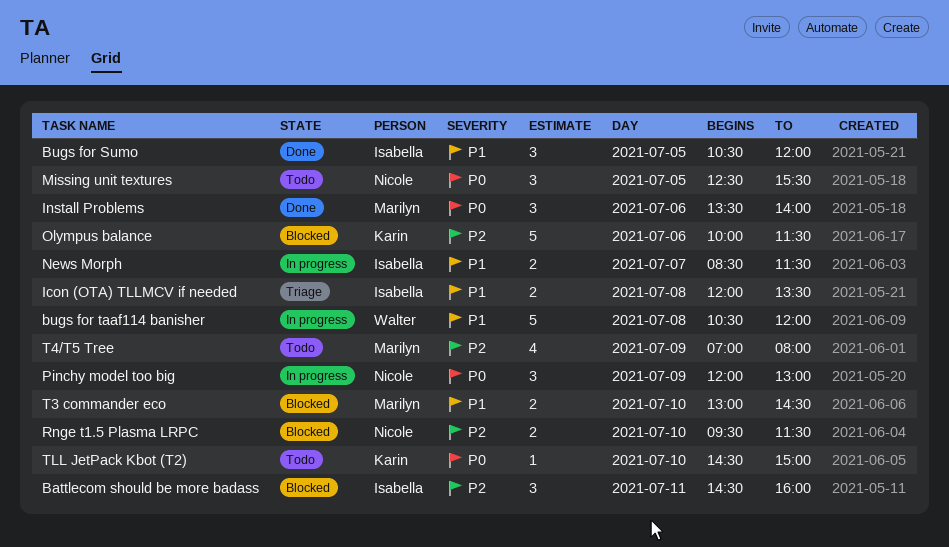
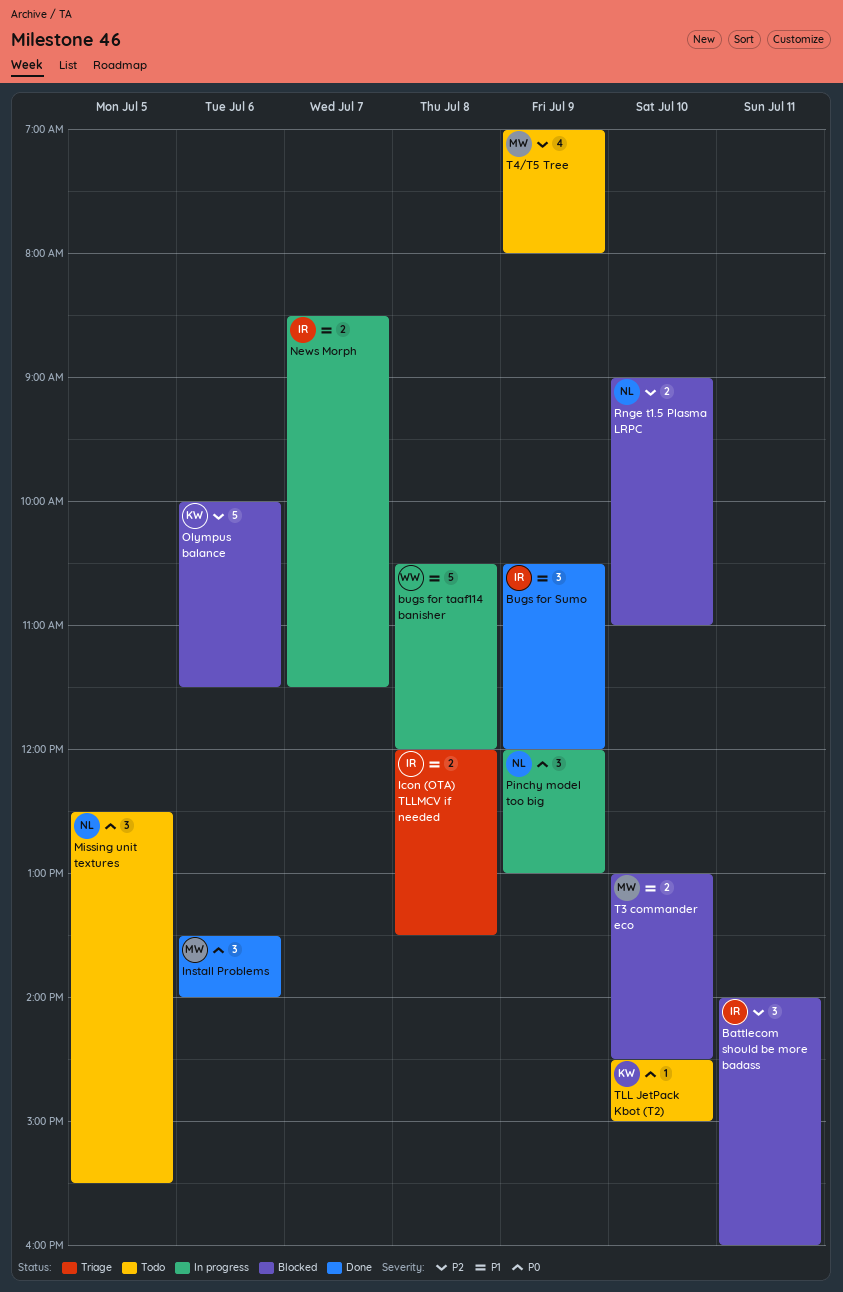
Battlecom should be more badass, begins: 14:30 -> 14:00
Bugs for Sumo, day: Jul 5 -> Jul 9
Rnge t1.5 Plasma LRPC, begins: 09:30 -> 09:00
Rnge t1.5 Plasma LRPC, ends: 11:30 -> 11:00

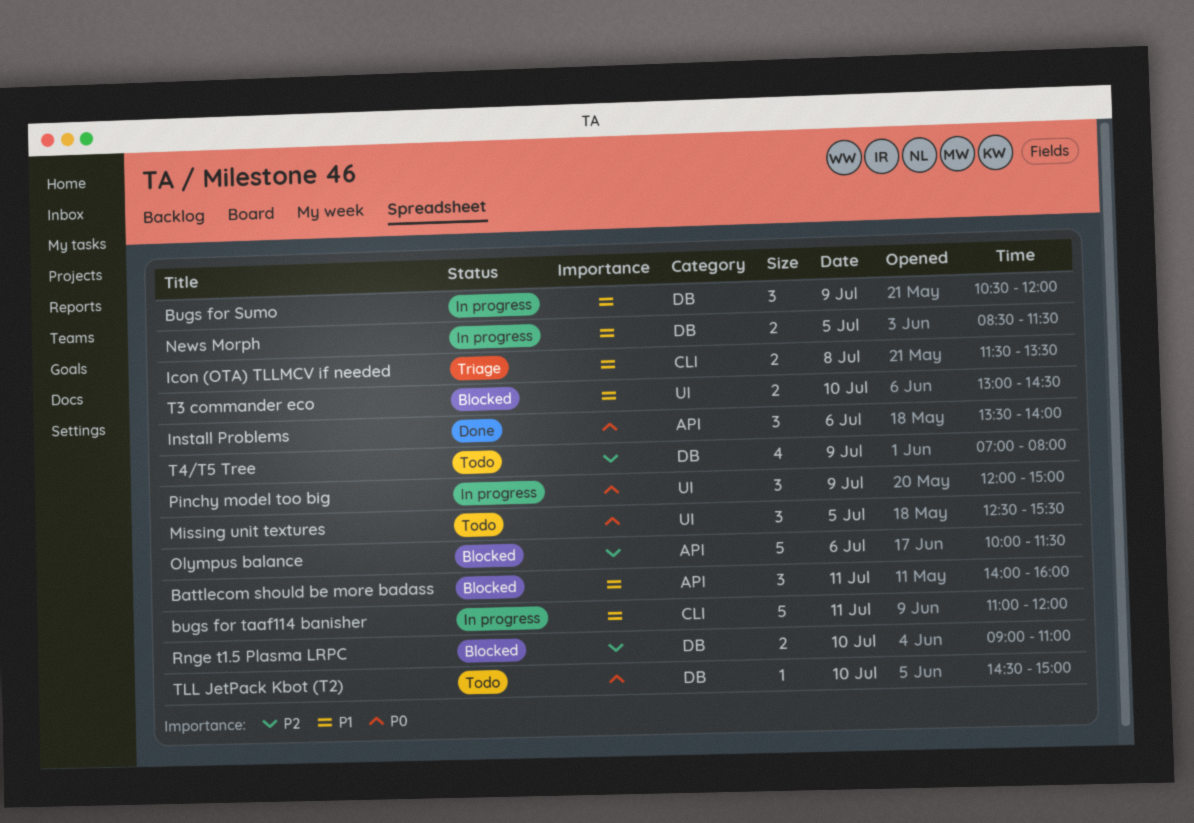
Battlecom should be more badass, priority: P2 -> P1
Bugs for Sumo, status: Done -> In progress
bugs for taaf114 banisher, day: Jul 8 -> Jul 11
bugs for taaf114 banisher, begins: 10:30 -> 11:00
Icon (OTA) TLLMCV if needed, begins: 12:00 -> 11:30
News Morph, day: Jul 7 -> Jul 5
Pinchy model too big, ends: 13:00 -> 15:00

